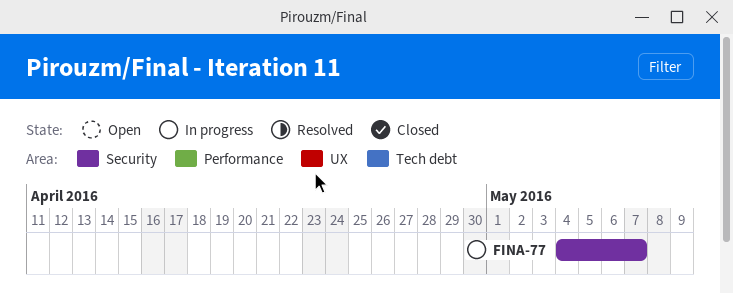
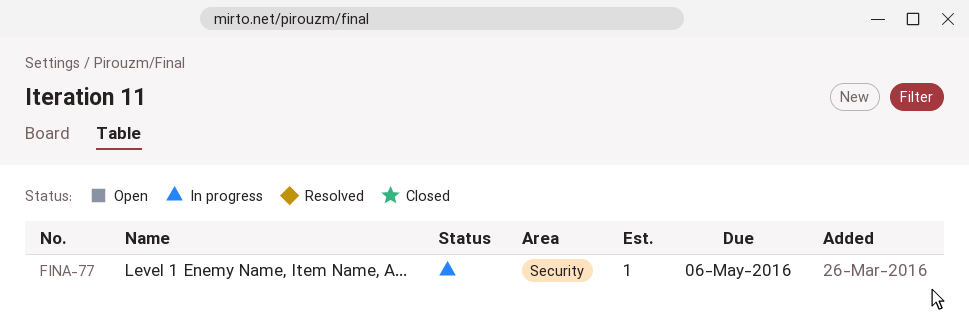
FINA-77, due: May 7 -> May 6

